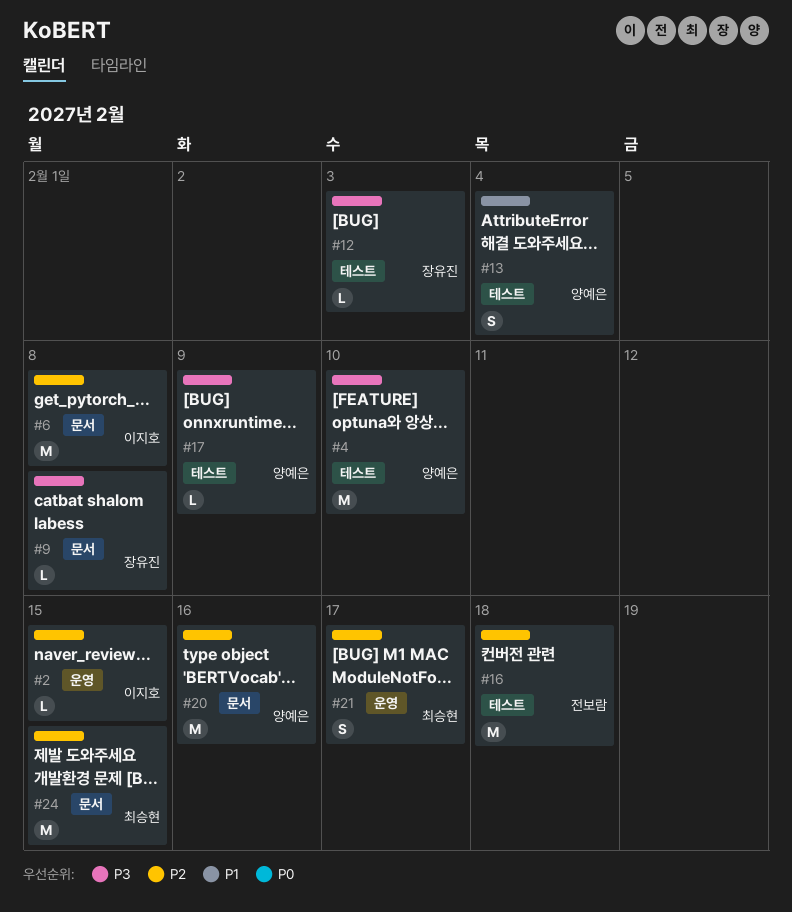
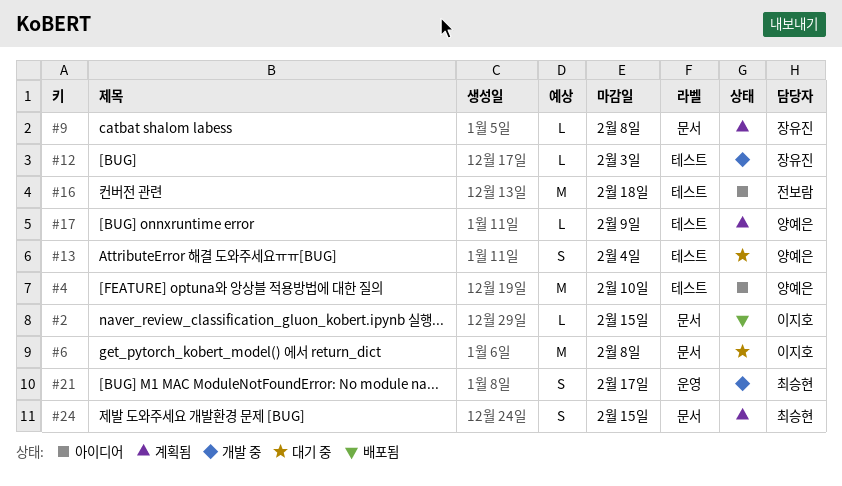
#2, label: 운영 -> 문서
#20: present -> none
#24, estimate: M -> S

